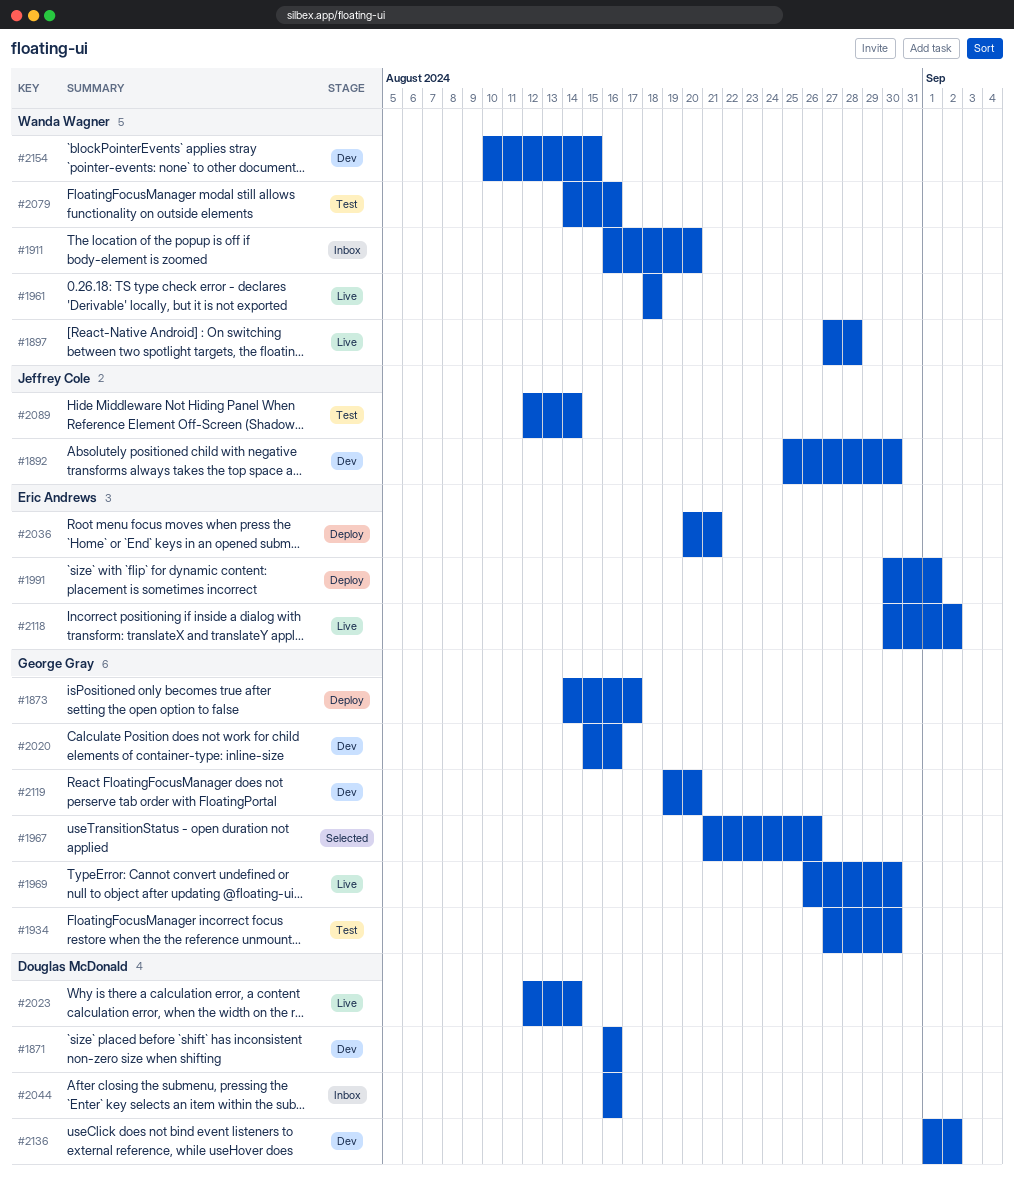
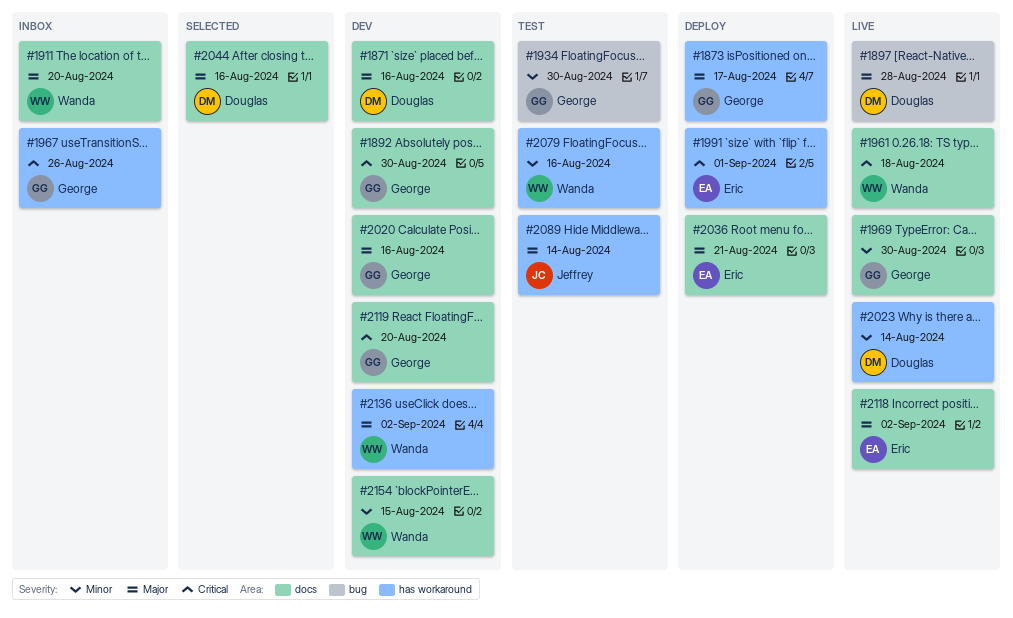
#1892, owner: Jeffrey Cole -> George Gray
#1897, owner: Wanda Wagner -> Douglas McDonald
#1967, status: Selected -> Inbox
#2044, status: Inbox -> Selected
#2136, owner: Douglas McDonald -> Wanda Wagner

